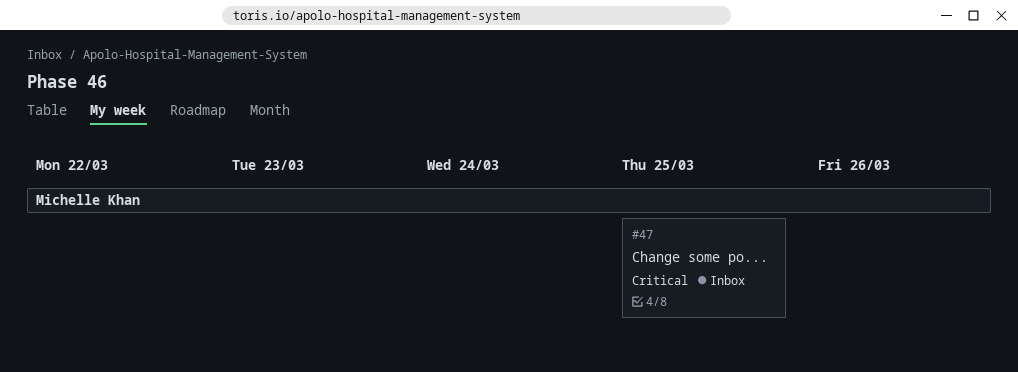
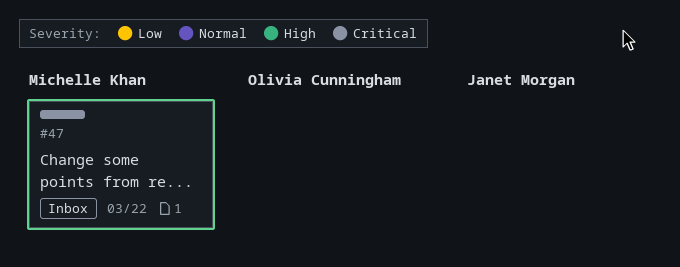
#47, due: Mar 25 -> Mar 22

